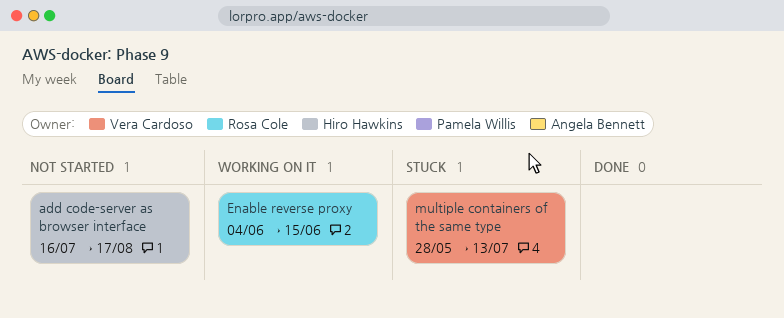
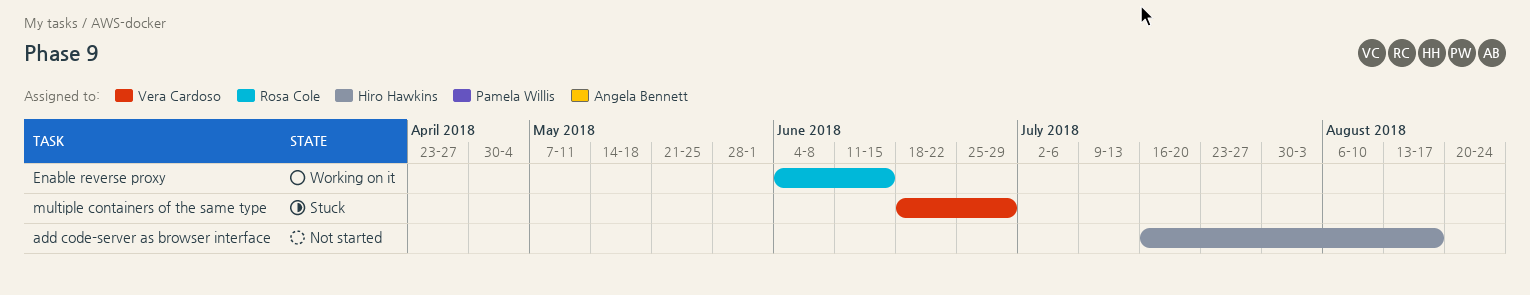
multiple containers of the same type, start: May 28 -> Jun 18
multiple containers of the same type, due: Jul 13 -> Jun 29

